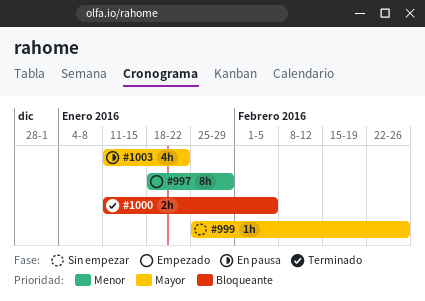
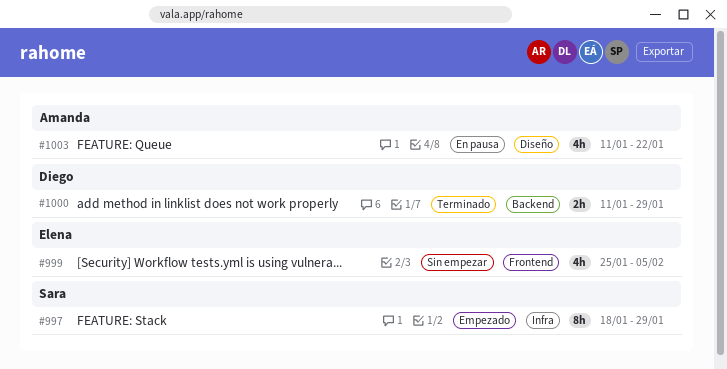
#999, estimate: 1h -> 4h
#999, due: Feb 26 -> Feb 5
#1000, due: Feb 5 -> Jan 29

